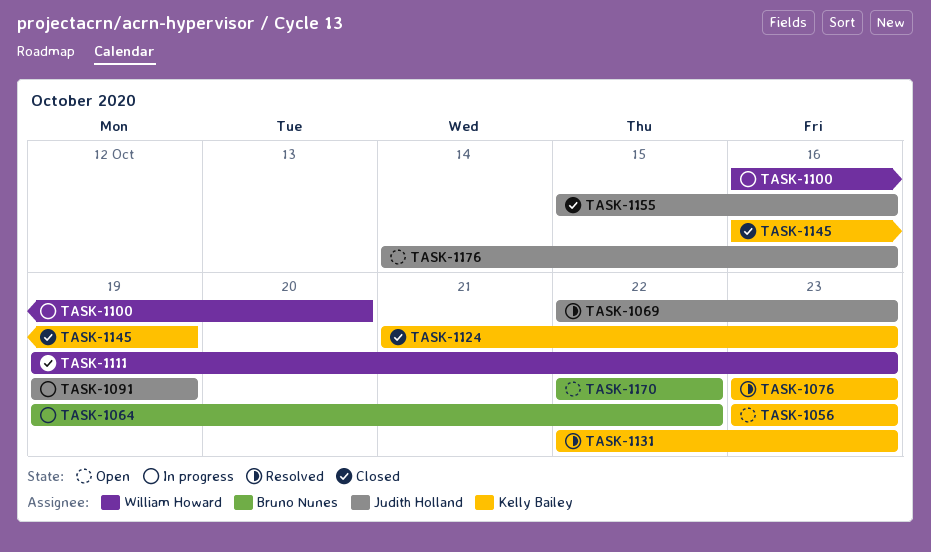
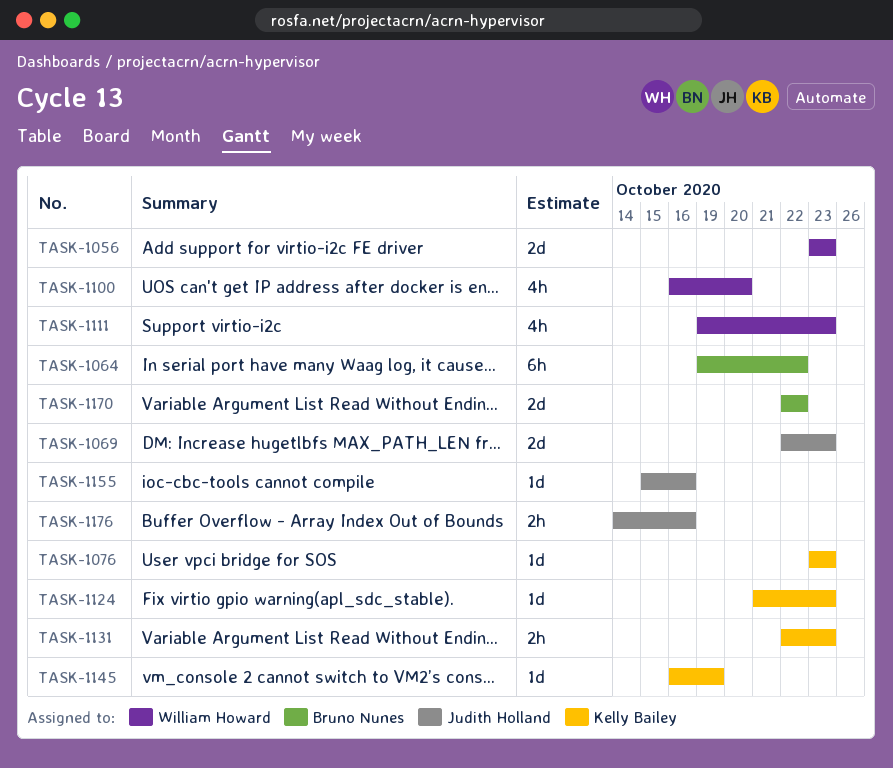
TASK-1056, owner: Kelly Bailey -> William Howard
TASK-1091: present -> none

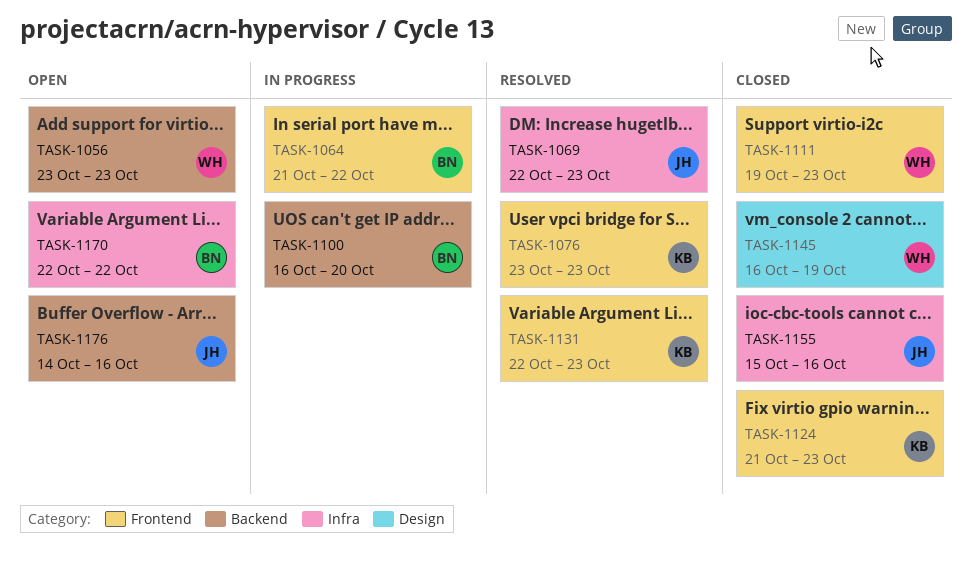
TASK-1064, start: Oct 19 -> Oct 21
TASK-1100, owner: William Howard -> Bruno Nunes
TASK-1145, owner: Kelly Bailey -> William Howard

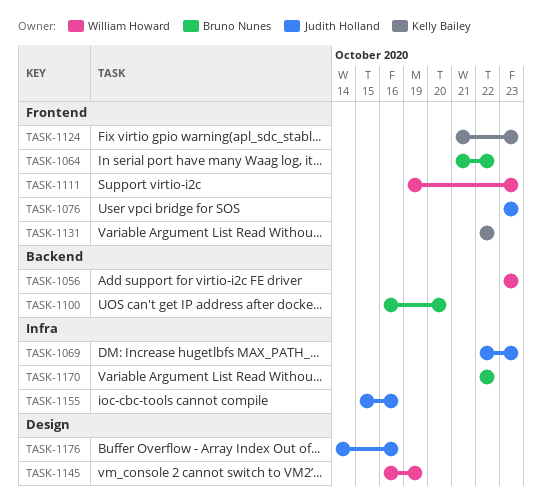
TASK-1076, owner: Kelly Bailey -> Judith Holland
TASK-1131, due: Oct 23 -> Oct 22
TASK-1176, label: Backend -> Design

